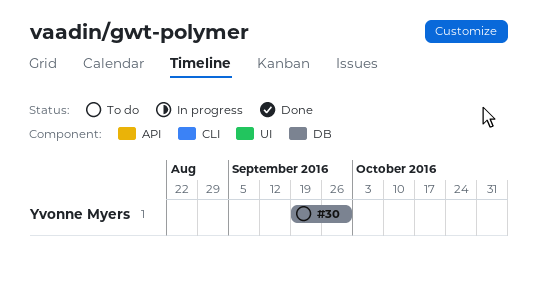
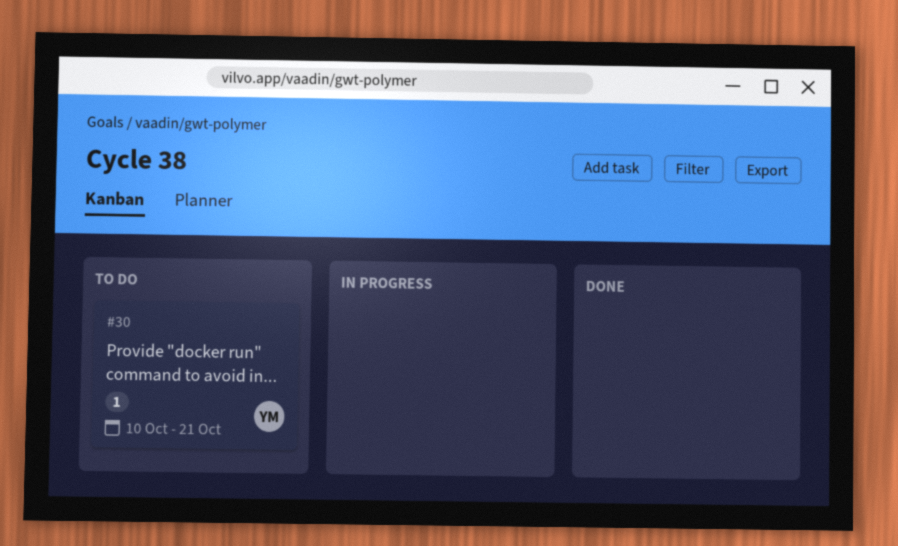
#30, start: Sep 19 -> Oct 10
#30, due: Sep 30 -> Oct 21

